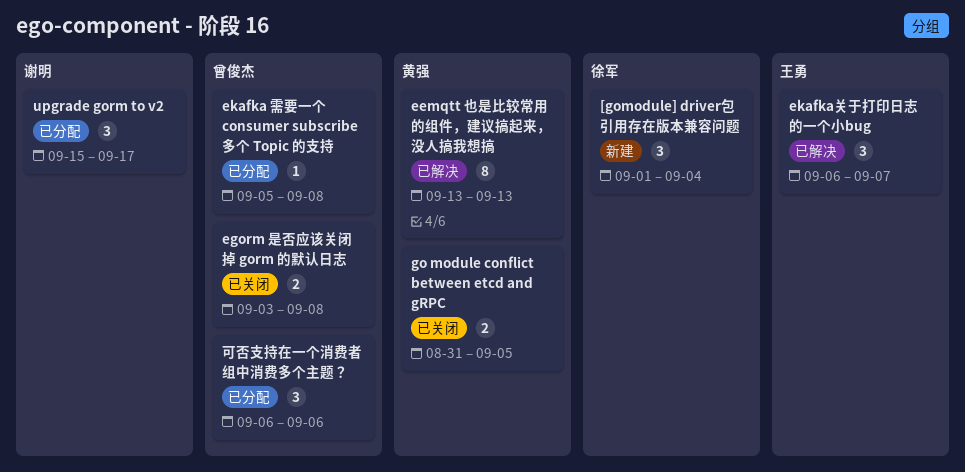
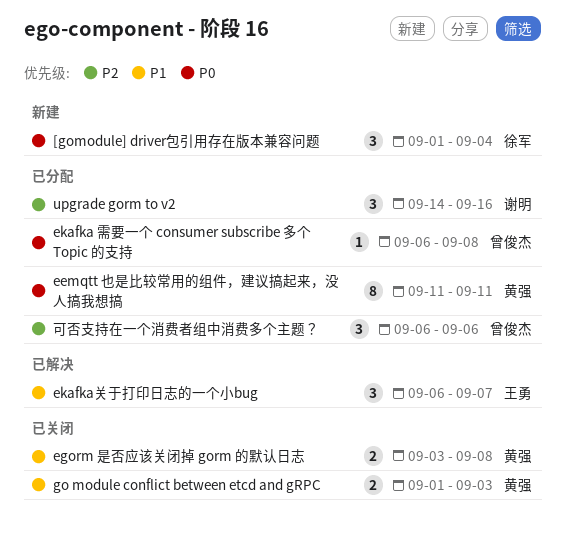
eemqtt 也是比较常用的组件，建议搞起来，没人搞我想搞, status: 已解决 -> 已分配
eemqtt 也是比较常用的组件，建议搞起来，没人搞我想搞, start: Sep 13 -> Sep 11
eemqtt 也是比较常用的组件，建议搞起来，没人搞我想搞, due: Sep 13 -> Sep 11
egorm 是否应该关闭掉 gorm 的默认日志, owner: 曾俊杰 -> 黄强
ekafka 需要一个 consumer subscribe 多个 Topic 的支持, start: Sep 5 -> Sep 6
go module conflict between etcd and gRPC, start: Aug 31 -> Sep 1
go module conflict between etcd and gRPC, due: Sep 5 -> Sep 3
upgrade gorm to v2, start: Sep 15 -> Sep 14
upgrade gorm to v2, due: Sep 17 -> Sep 16

